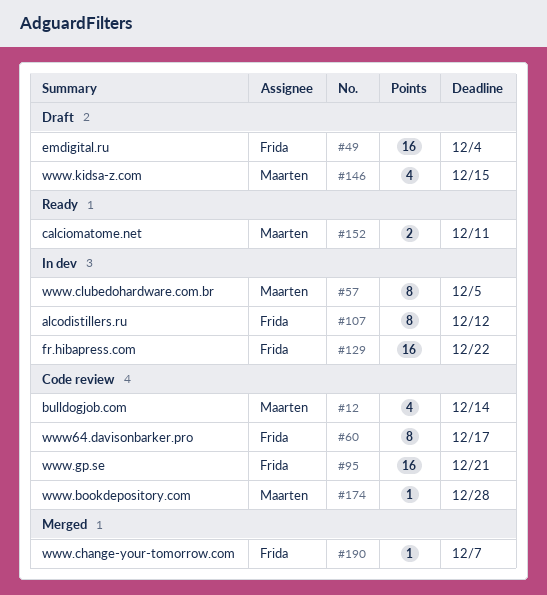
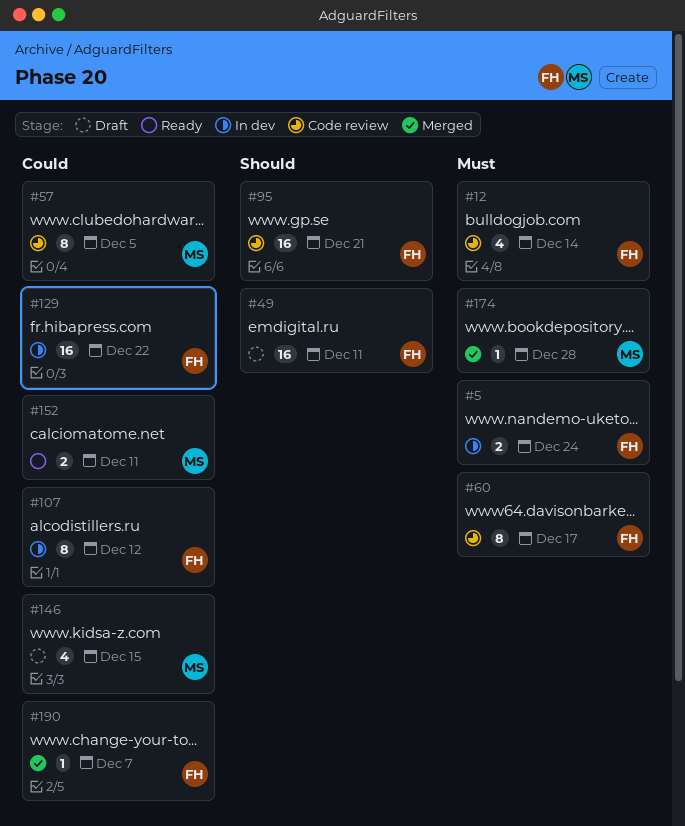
#5: none -> present
#12, owner: Maarten -> Frida
#49, due: Dec 4 -> Dec 11
#57, status: In dev -> Code review
#174, status: Code review -> Merged

